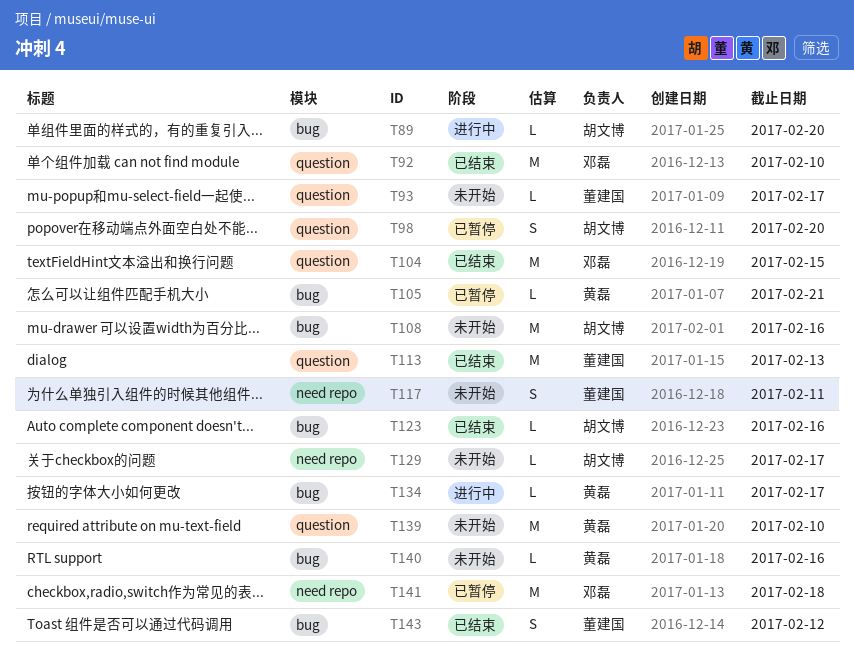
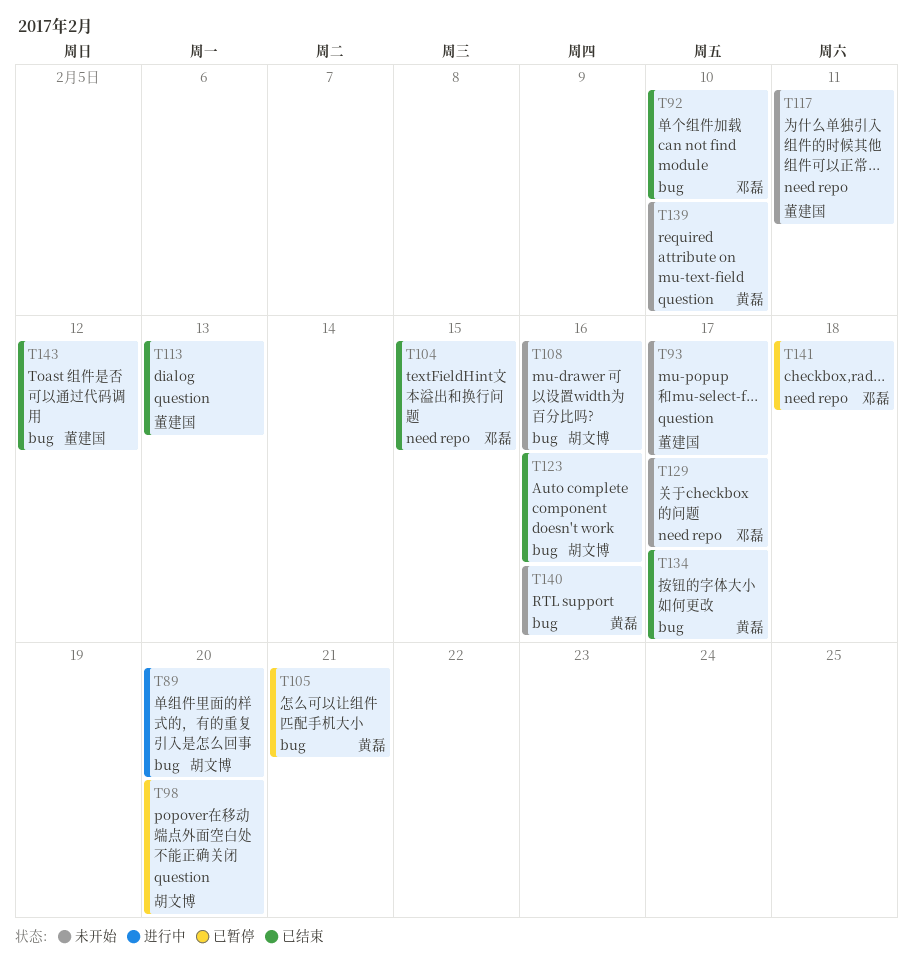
T92, label: question -> bug
T104, label: question -> need repo
T129, owner: 胡文博 -> 邓磊
T134, status: 进行中 -> 已结束

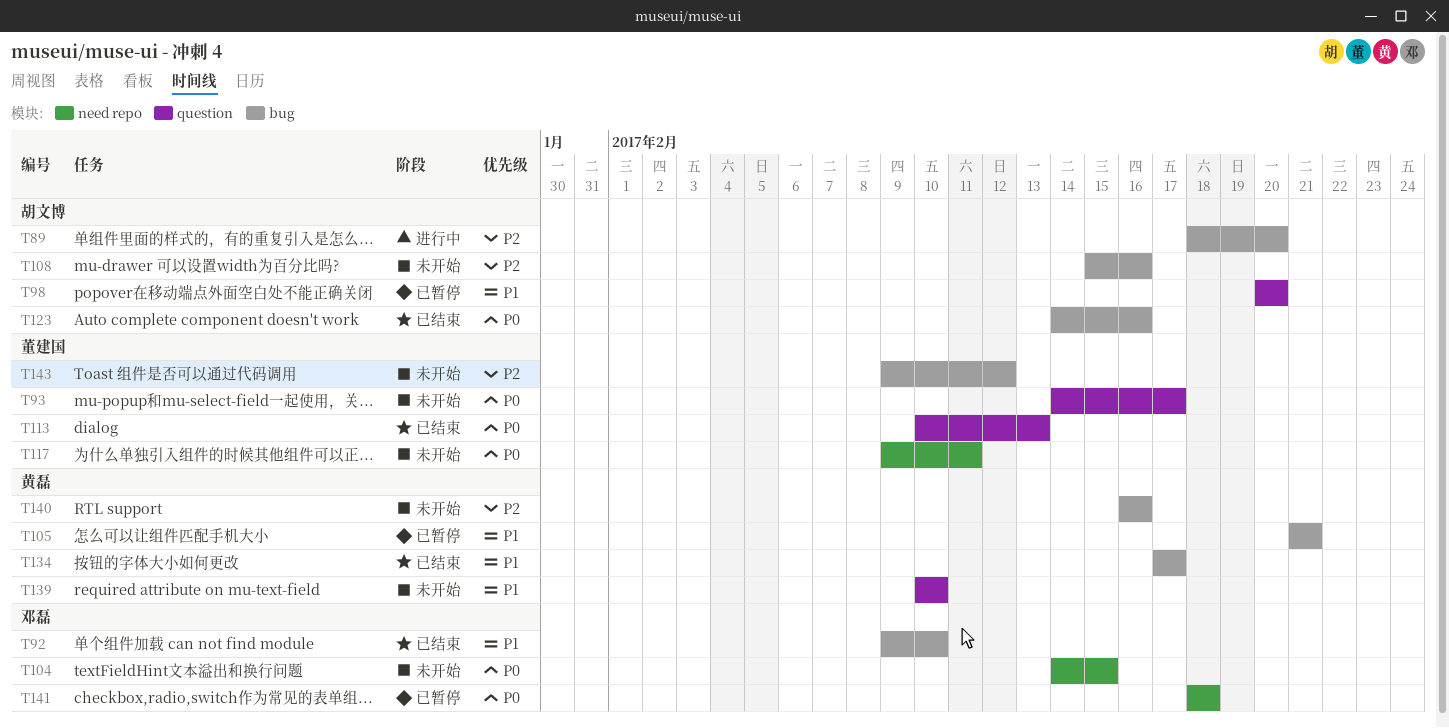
T104, status: 已结束 -> 未开始
T129: present -> none
T143, status: 已结束 -> 未开始

